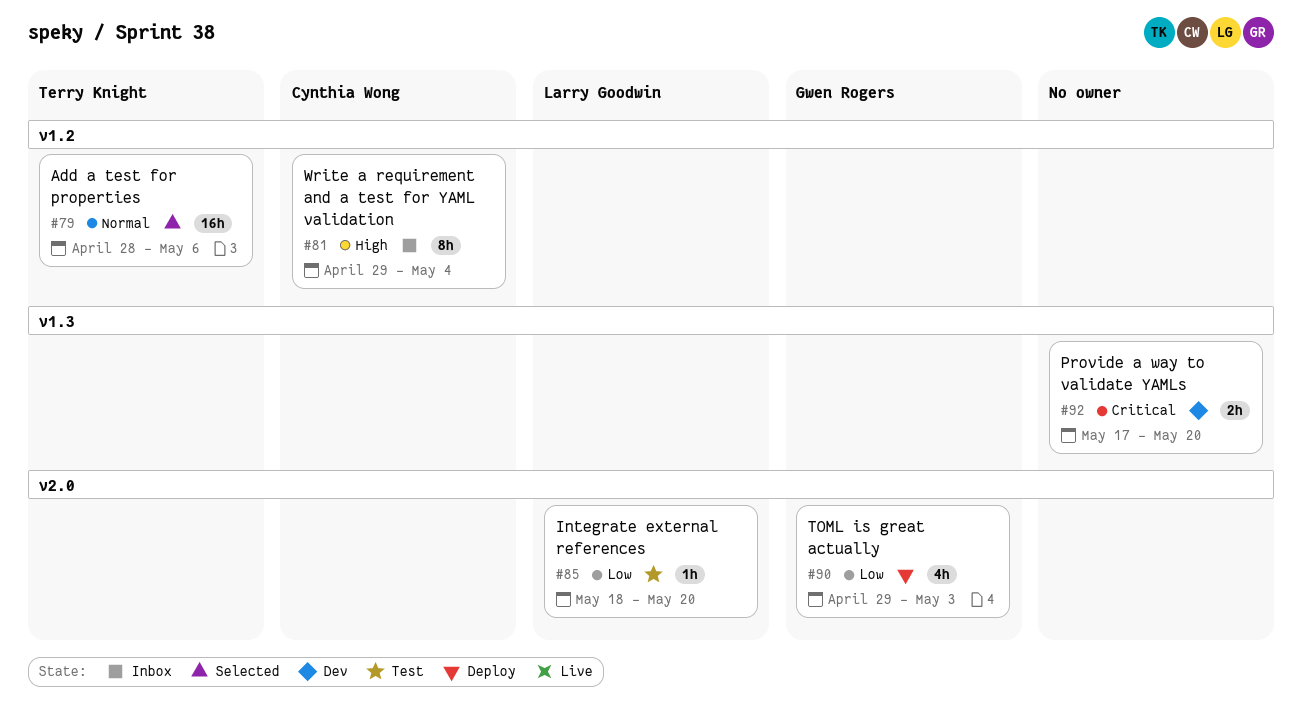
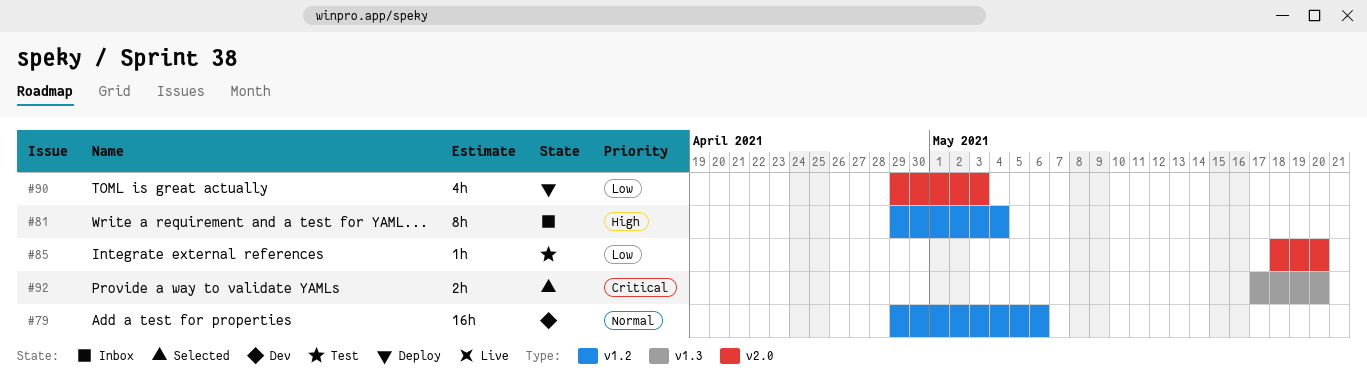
#79, status: Selected -> Dev
#79, start: Apr 28 -> Apr 29
#92, status: Dev -> Selected

